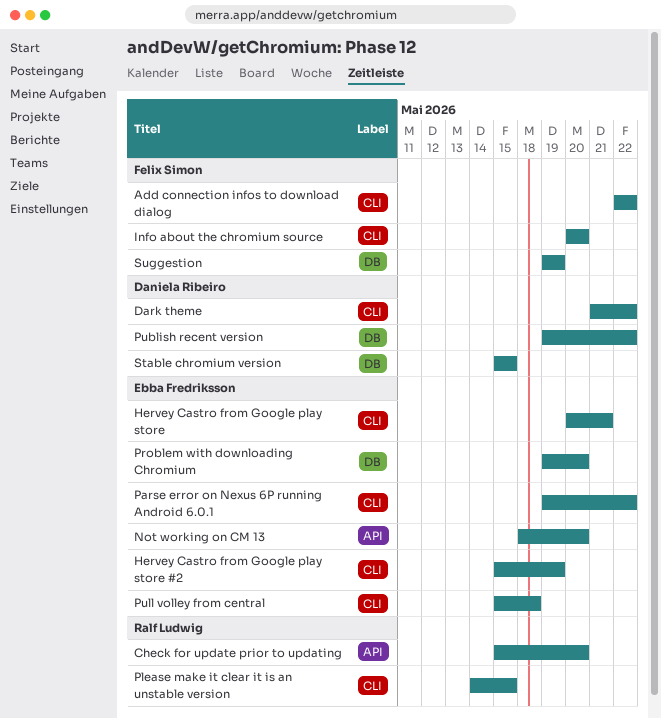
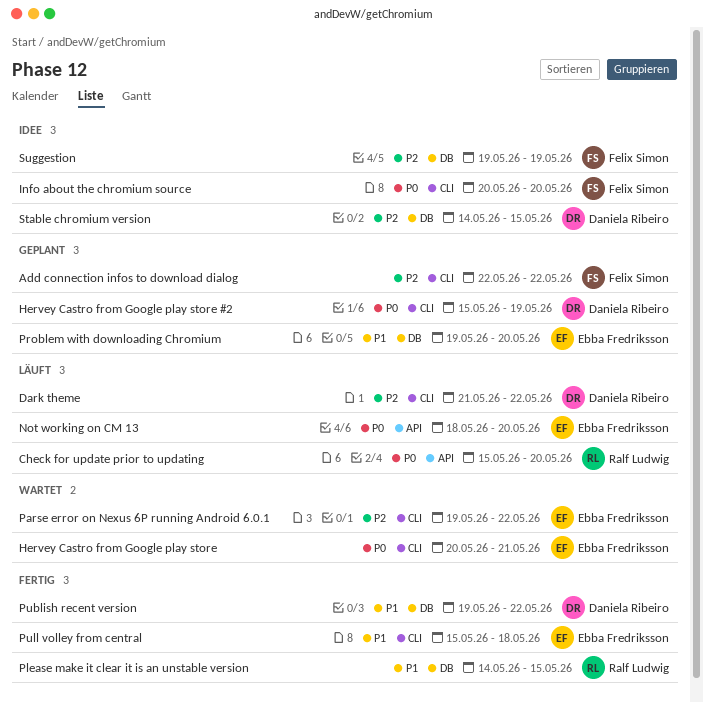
Hervey Castro from Google play store #2, owner: Ebba Fredriksson -> Daniela Ribeiro
Please make it clear it is an unstable version, label: CLI -> DB
Stable chromium version, start: May 15 -> May 14

